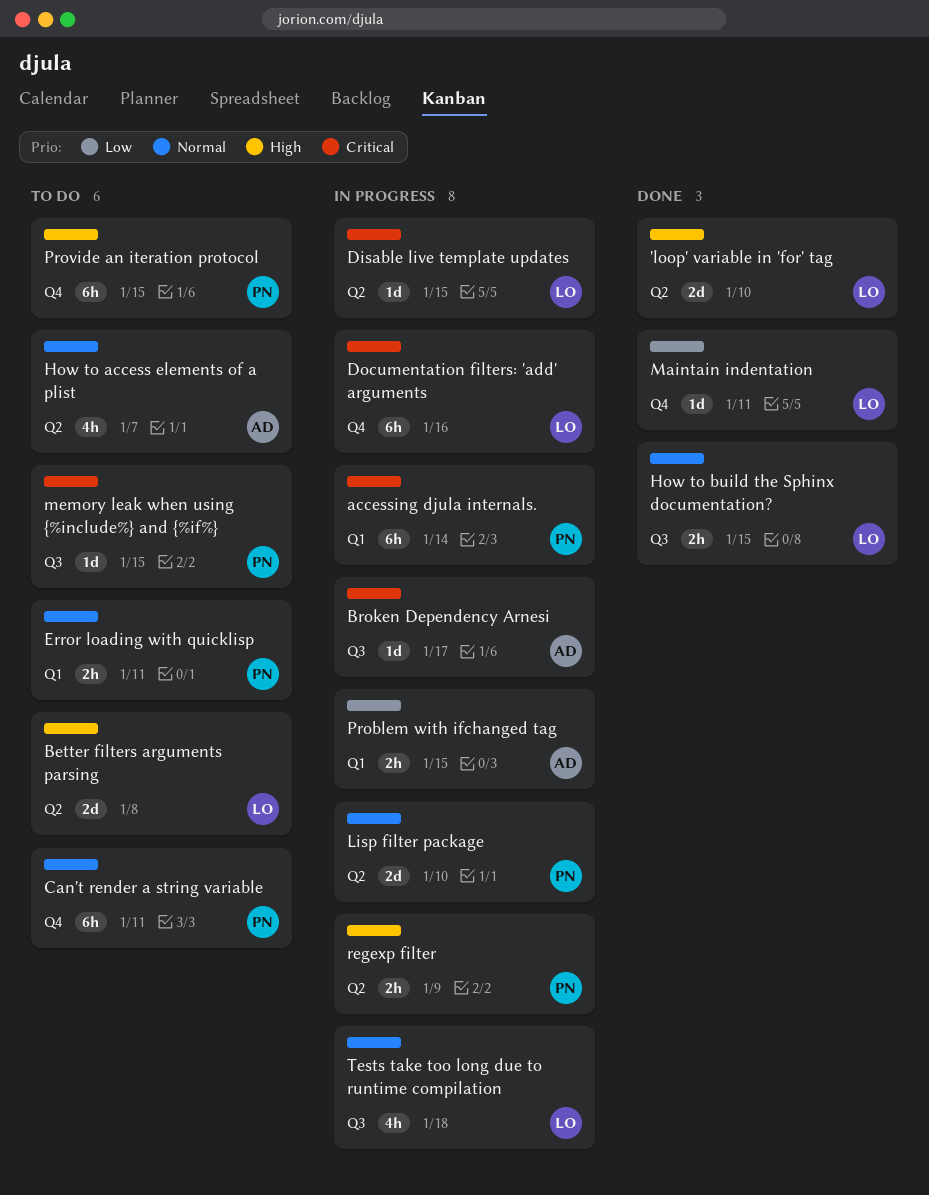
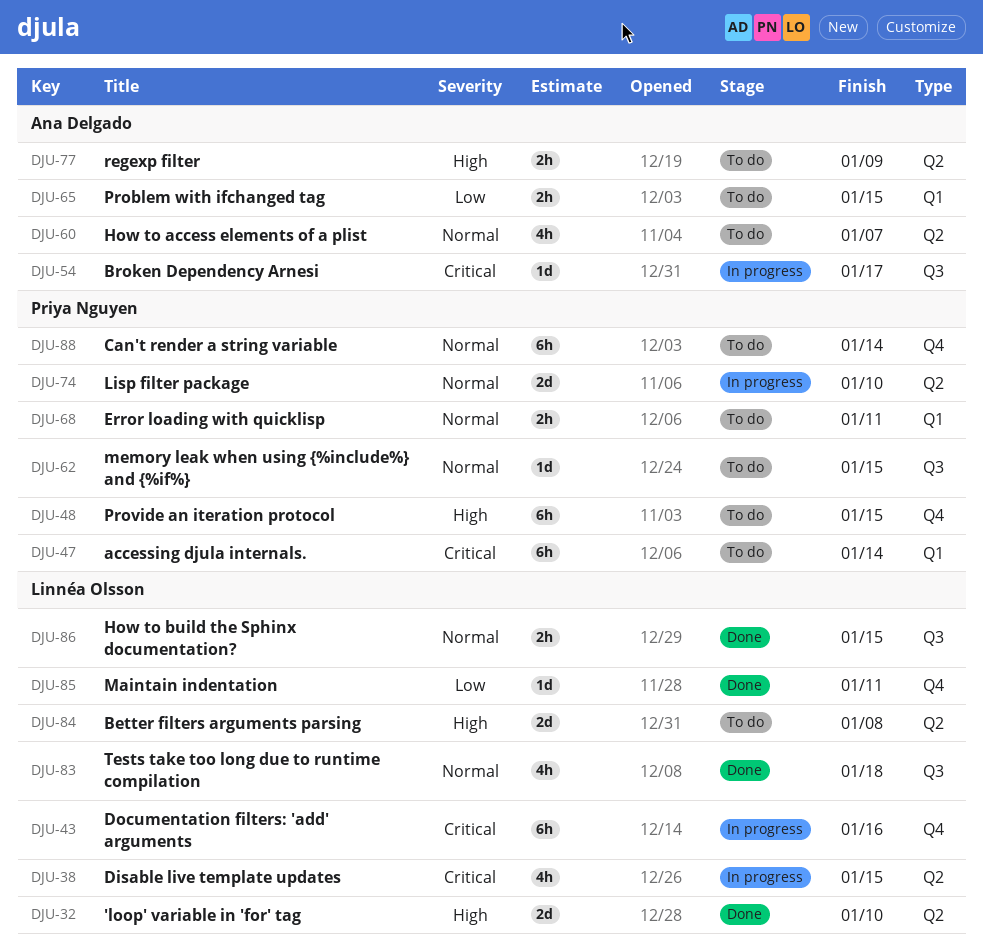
accessing djula internals., status: In progress -> To do
Can't render a string variable, due: Jan 11 -> Jan 14
Disable live template updates, estimate: 1d -> 4h
memory leak when using {%include%} and {%if%}, priority: Critical -> Normal
Problem with ifchanged tag, status: In progress -> To do
regexp filter, status: In progress -> To do
regexp filter, owner: Priya Nguyen -> Ana Delgado
Tests take too long due to runtime compilation, status: In progress -> Done

